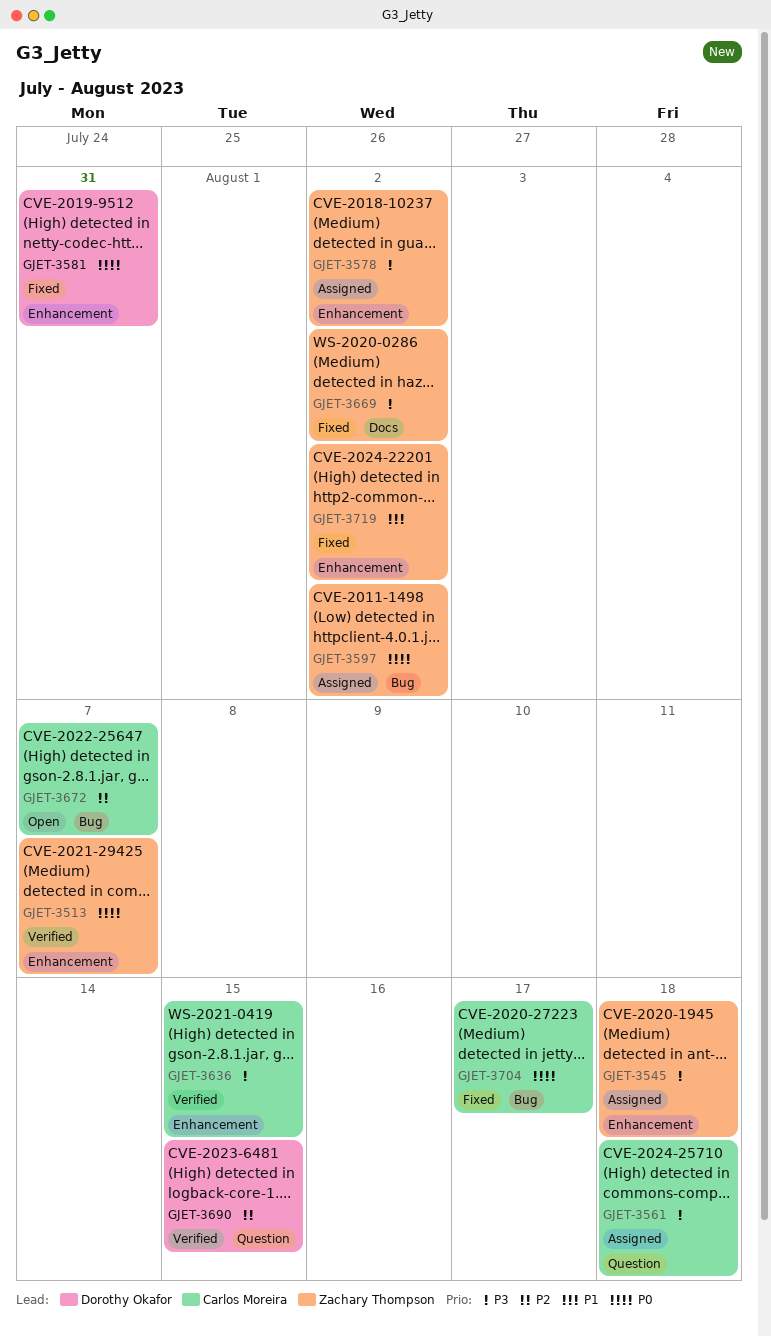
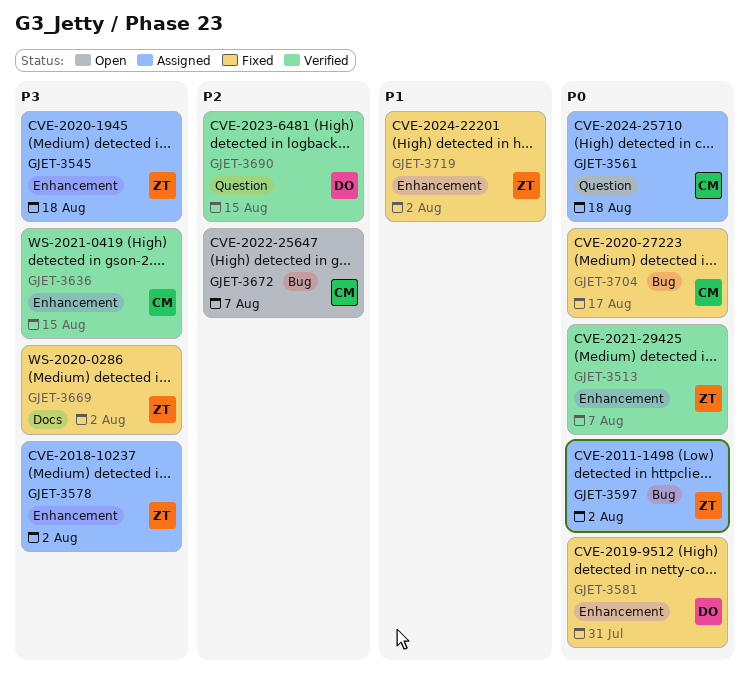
GJET-3561, priority: P3 -> P0

